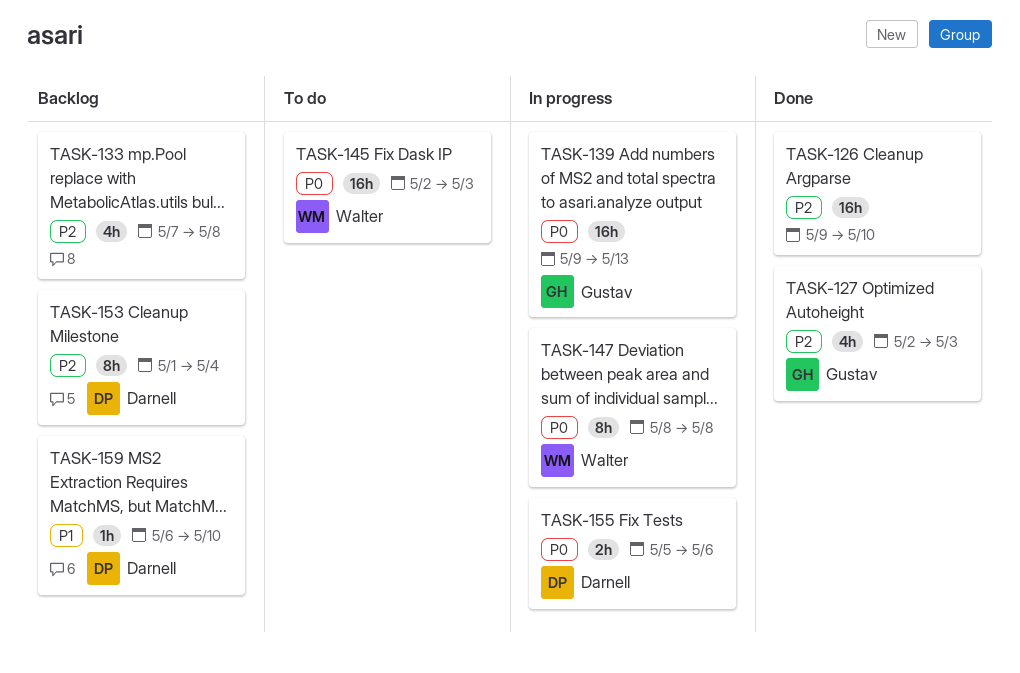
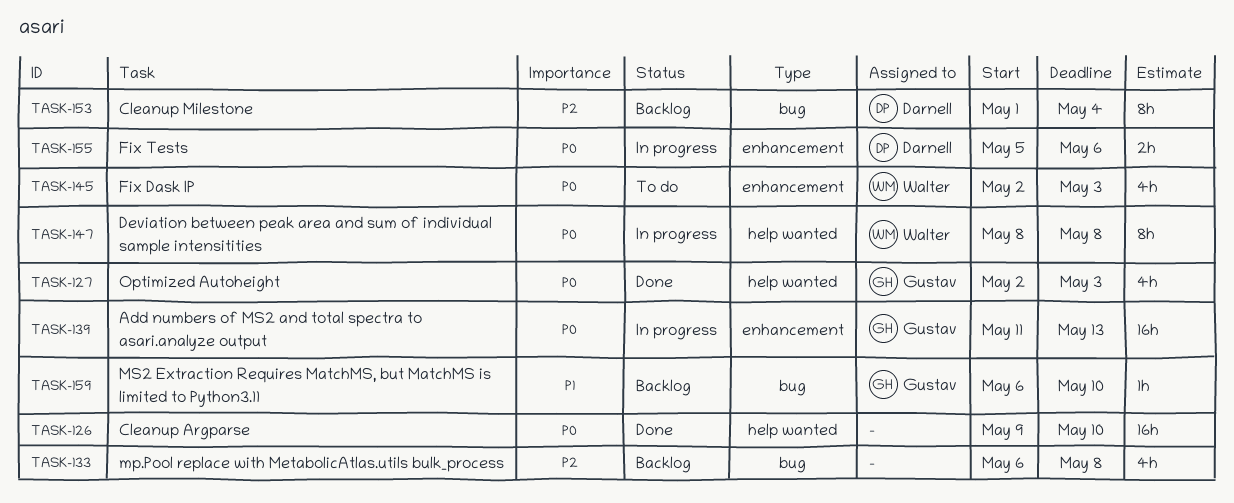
TASK-126, priority: P2 -> P0
TASK-127, priority: P2 -> P0
TASK-133, start: May 7 -> May 6
TASK-139, start: May 9 -> May 11
TASK-145, estimate: 16h -> 4h
TASK-159, owner: Darnell -> Gustav

